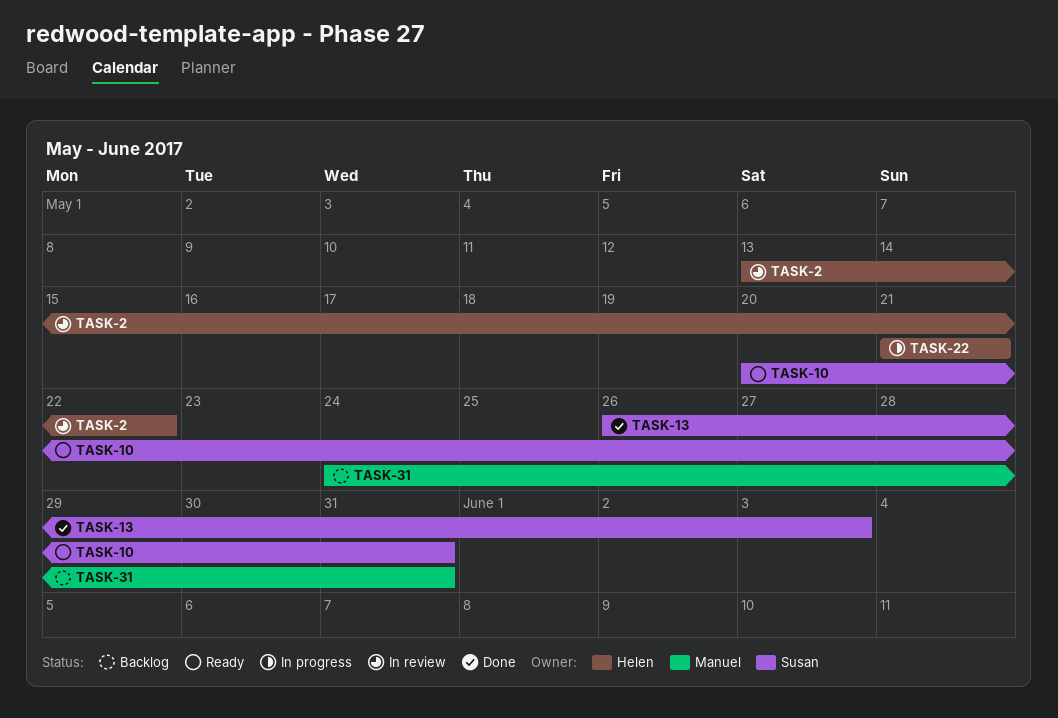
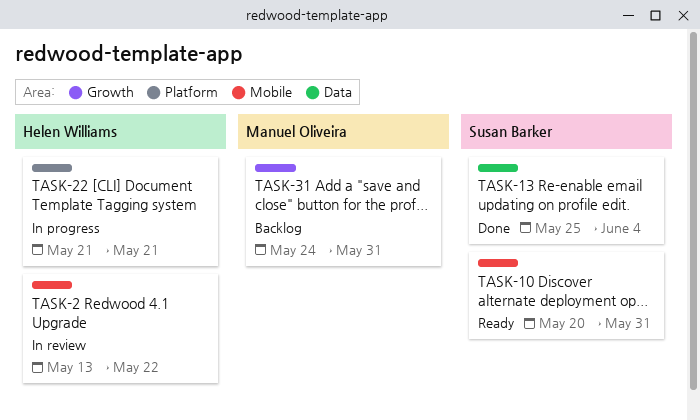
TASK-13, start: May 26 -> May 25
TASK-13, due: Jun 3 -> Jun 4

